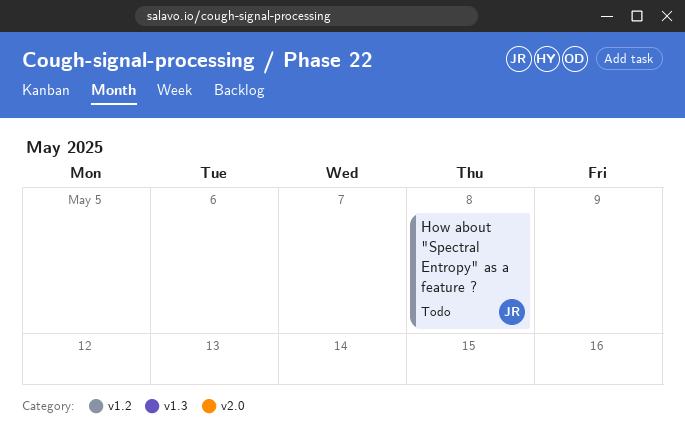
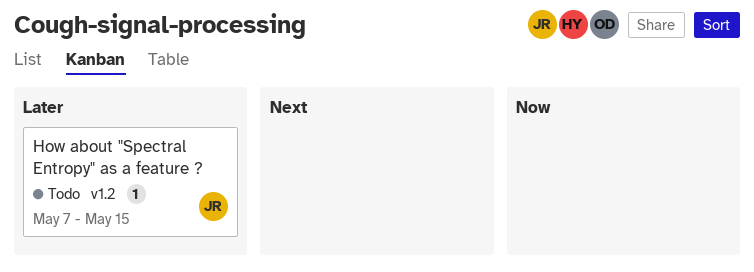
How about "Spectral Entropy" as a feature ?, due: May 8 -> May 15

